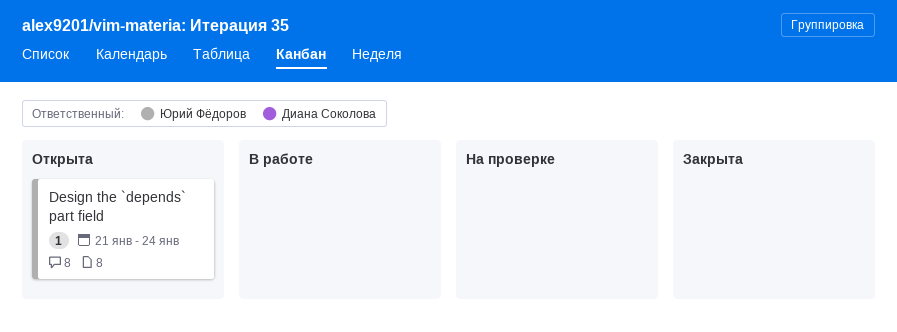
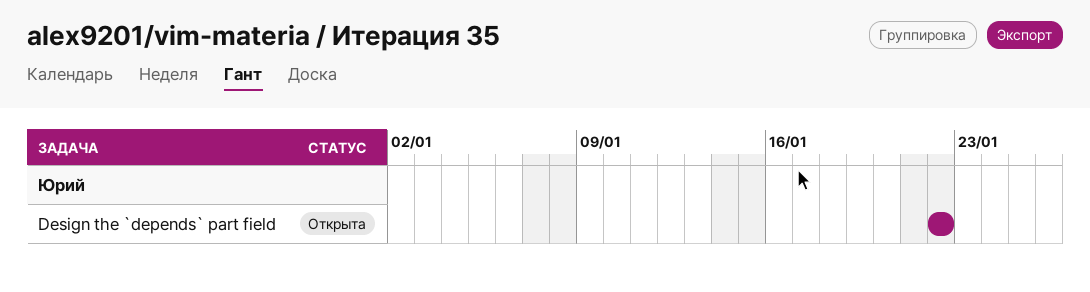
Design the `depends` part field, start: Jan 21 -> Jan 22
Design the `depends` part field, due: Jan 24 -> Jan 22

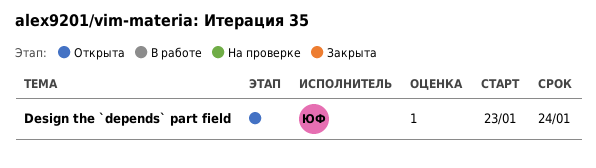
Design the `depends` part field, start: Jan 22 -> Jan 23
Design the `depends` part field, due: Jan 22 -> Jan 24

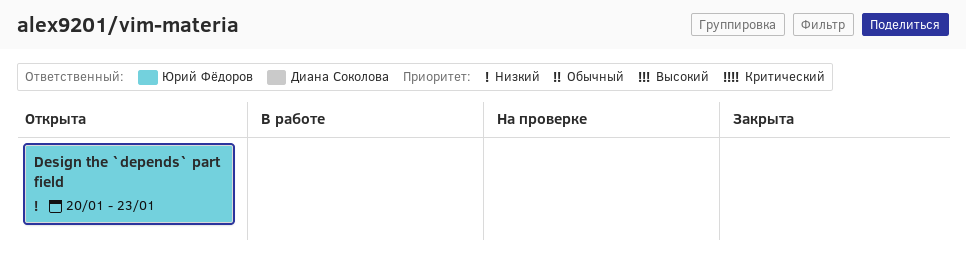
Design the `depends` part field, start: Jan 23 -> Jan 20
Design the `depends` part field, due: Jan 24 -> Jan 23

